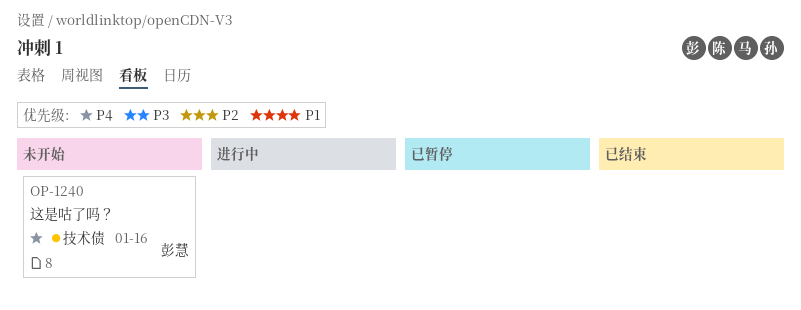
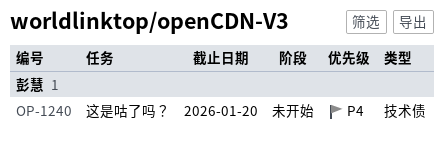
OP-1240, due: Jan 16 -> Jan 20

